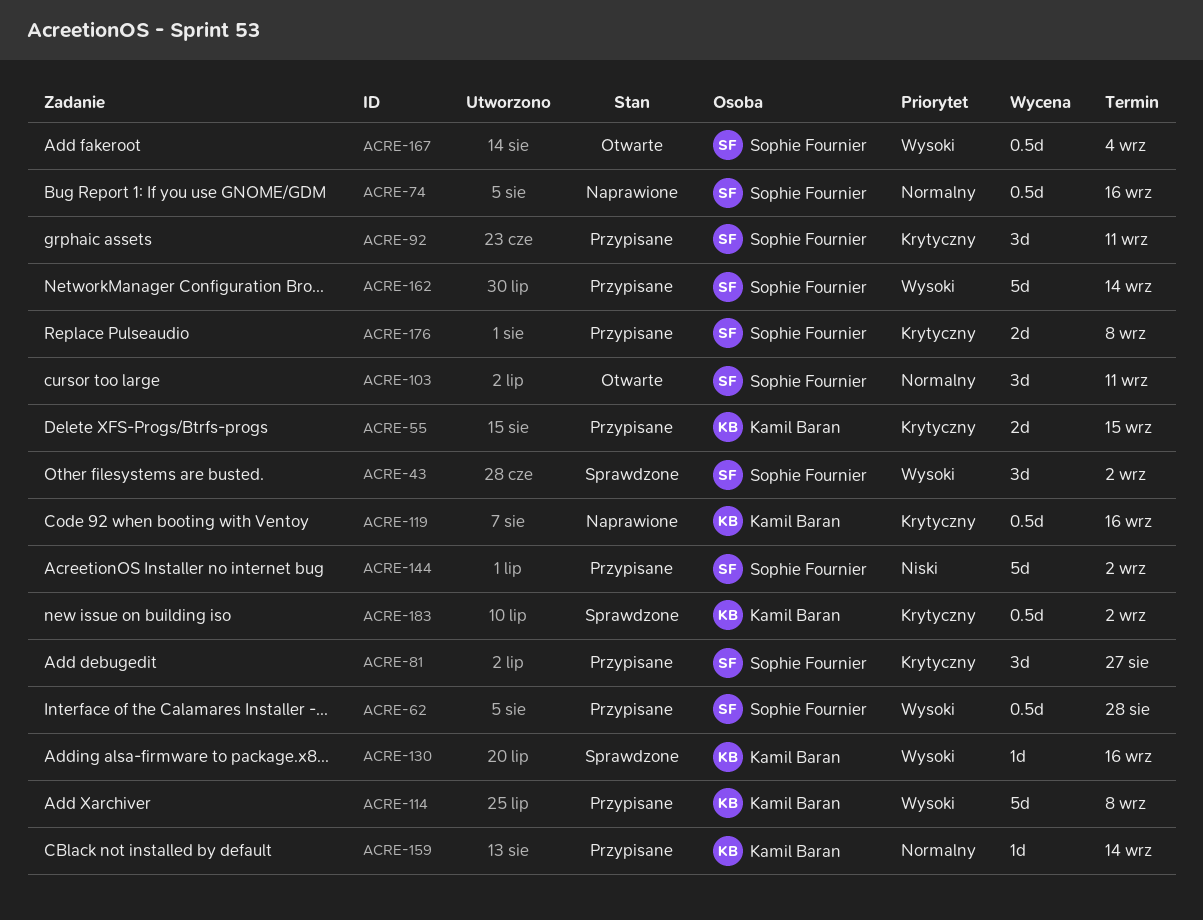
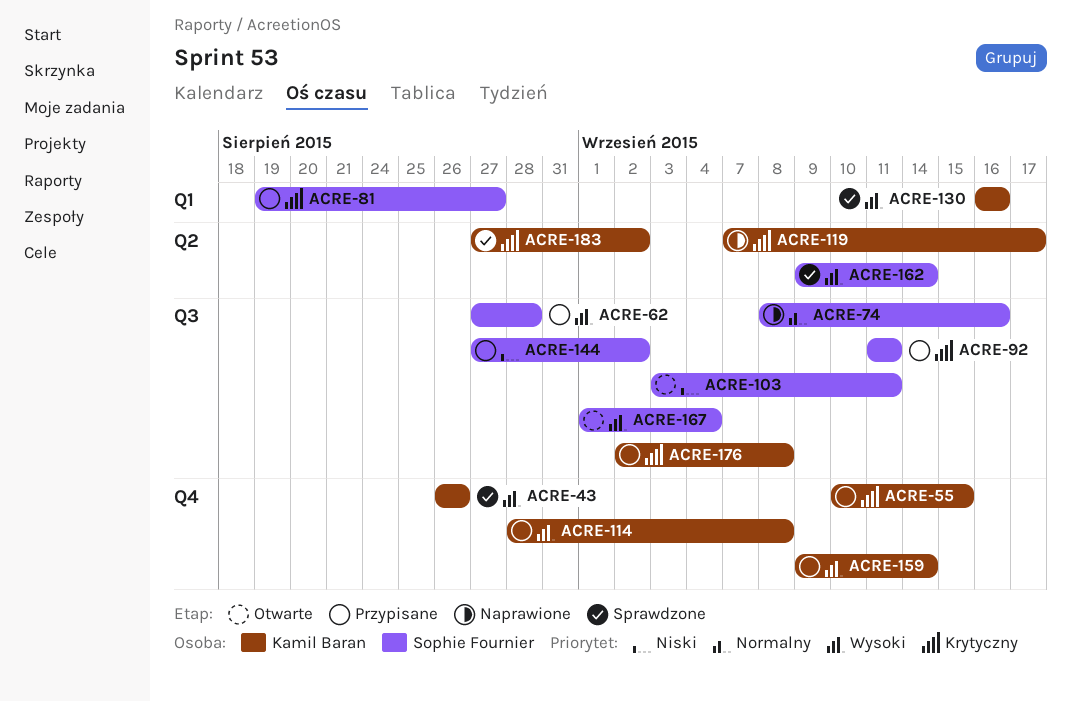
ACRE-43, owner: Sophie Fournier -> Kamil Baran
ACRE-43, due: Sep 2 -> Aug 26
ACRE-103, priority: Normalny -> Niski
ACRE-119, due: Sep 16 -> Sep 17
ACRE-159, priority: Normalny -> Wysoki
ACRE-162, status: Przypisane -> Sprawdzone
ACRE-176, owner: Sophie Fournier -> Kamil Baran

